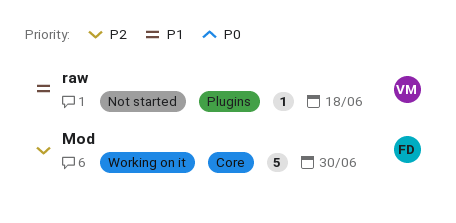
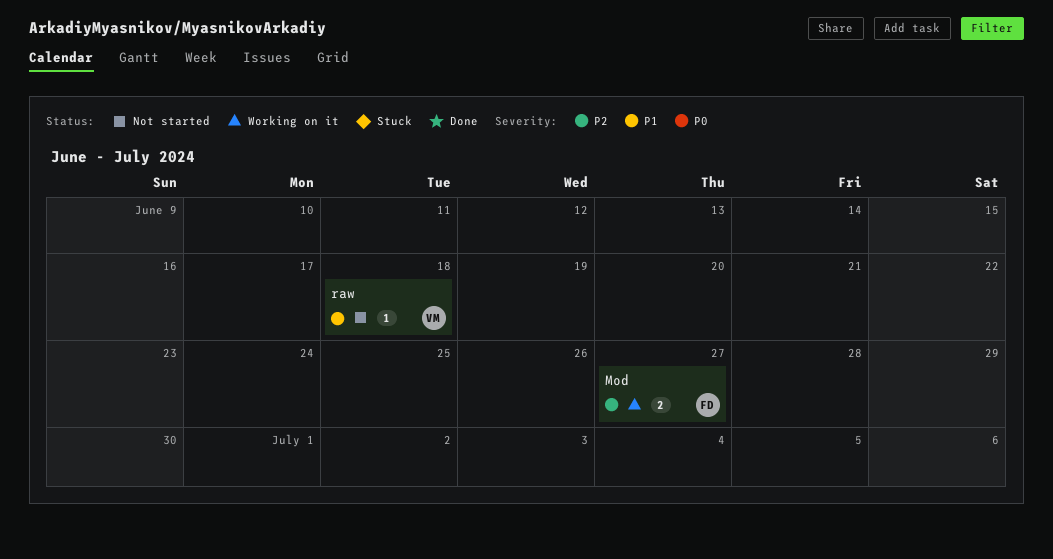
Mod, estimate: 5 -> 2
Mod, due: Jun 30 -> Jun 27

